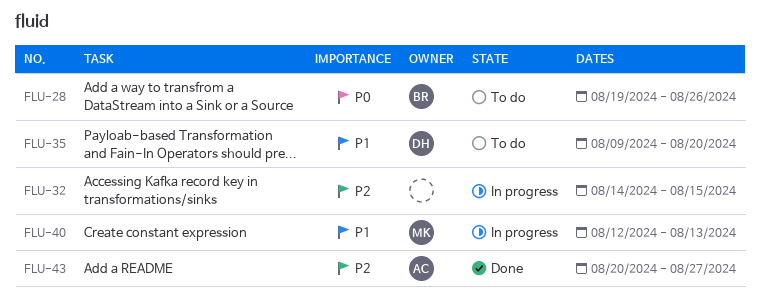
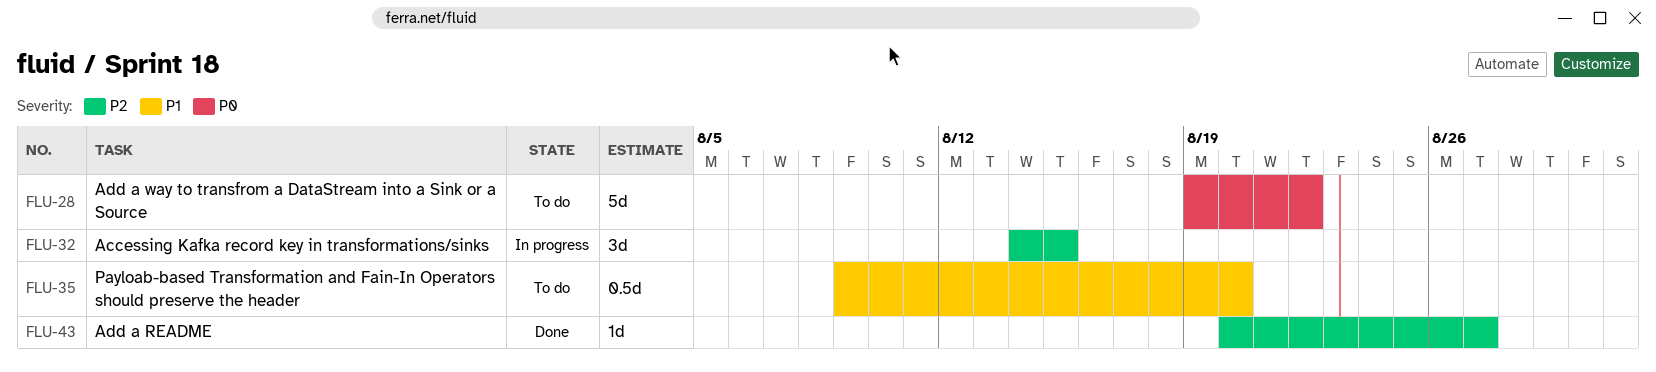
FLU-28, due: Aug 26 -> Aug 22
FLU-40: present -> none

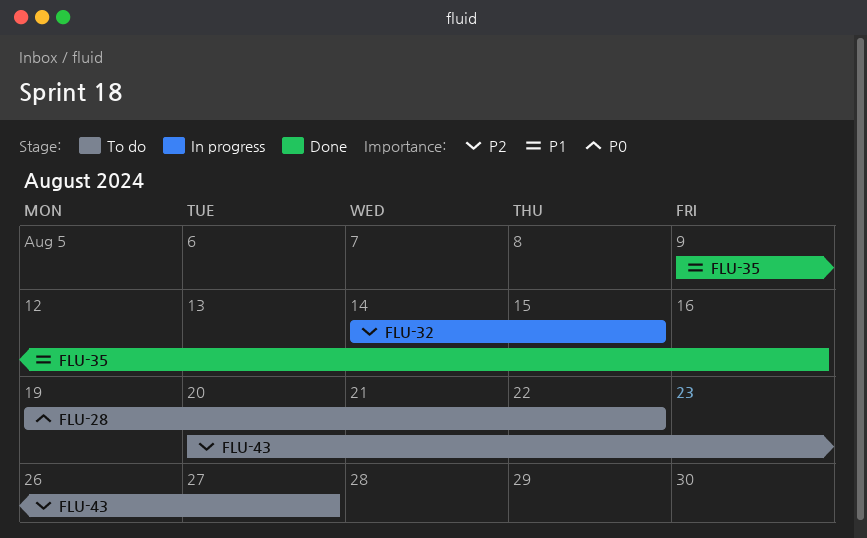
FLU-35, status: To do -> Done
FLU-35, due: Aug 20 -> Aug 16
FLU-43, status: Done -> To do

